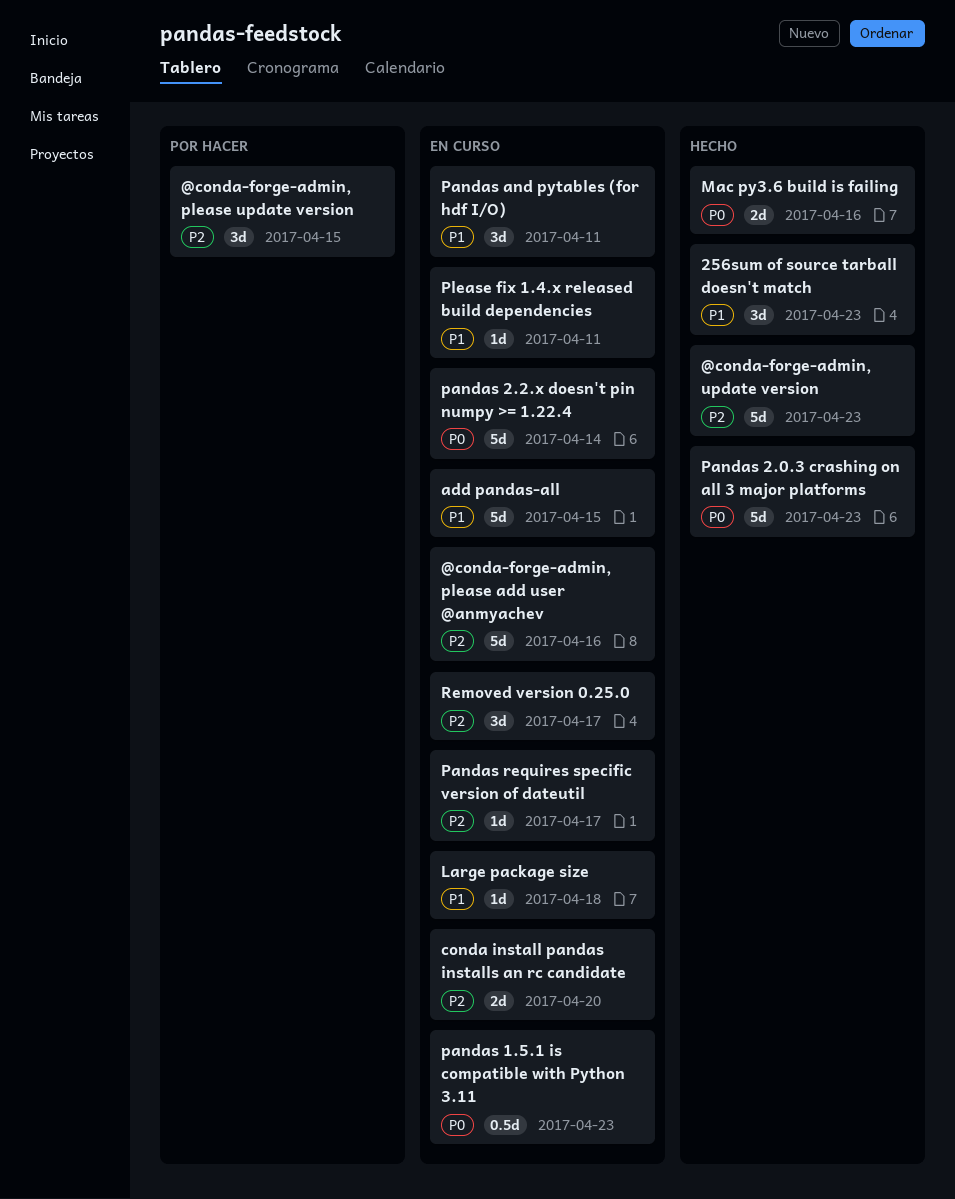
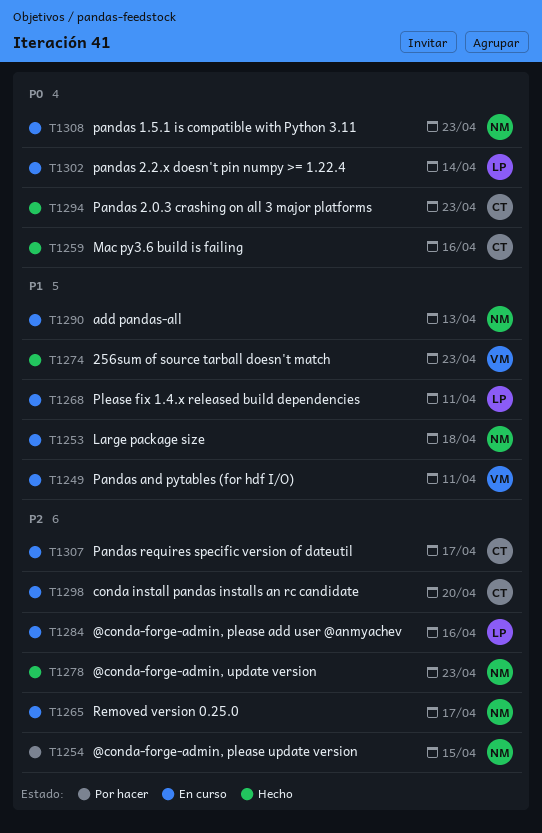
add pandas-all, due: Apr 15 -> Apr 13

